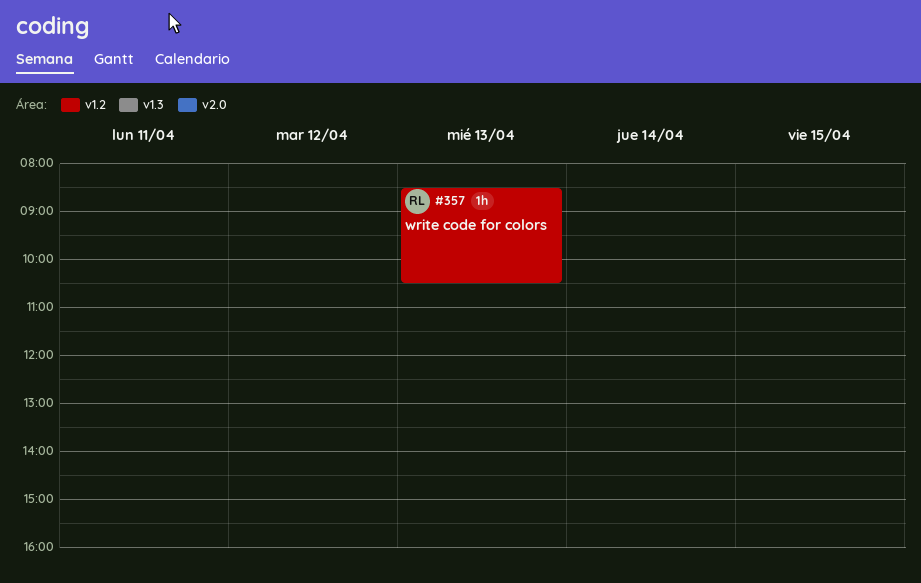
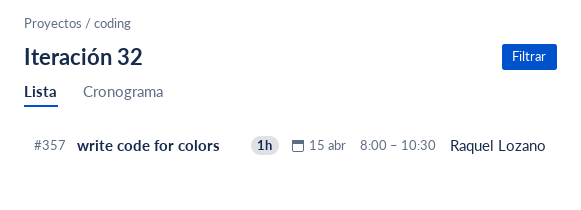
#357, day: Apr 13 -> Apr 15
#357, begins: 08:30 -> 08:00

